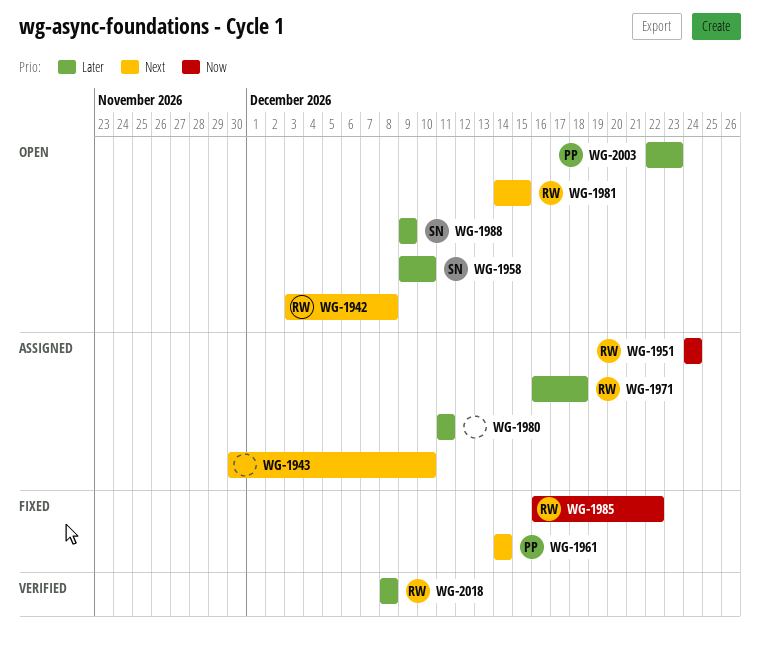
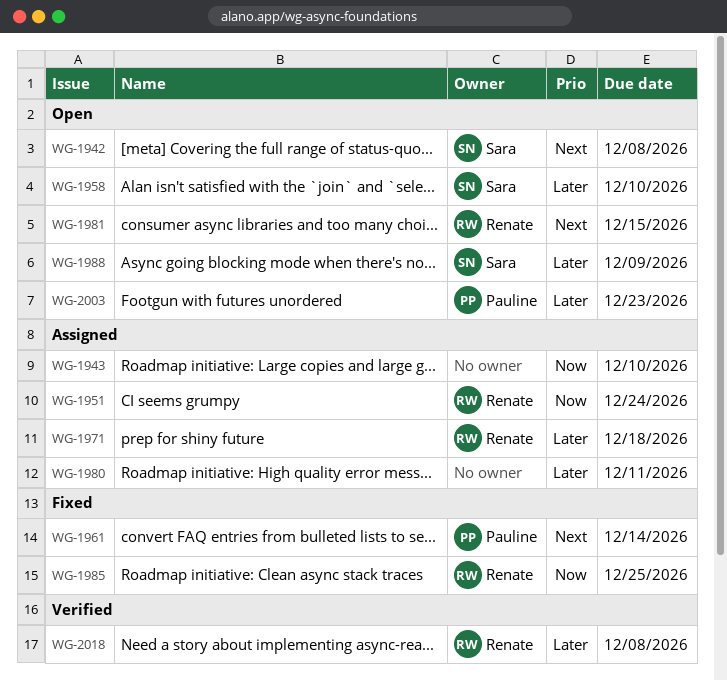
WG-1942, owner: Renate -> Sara
WG-1943, priority: Next -> Now
WG-1985, due: Dec 22 -> Dec 25

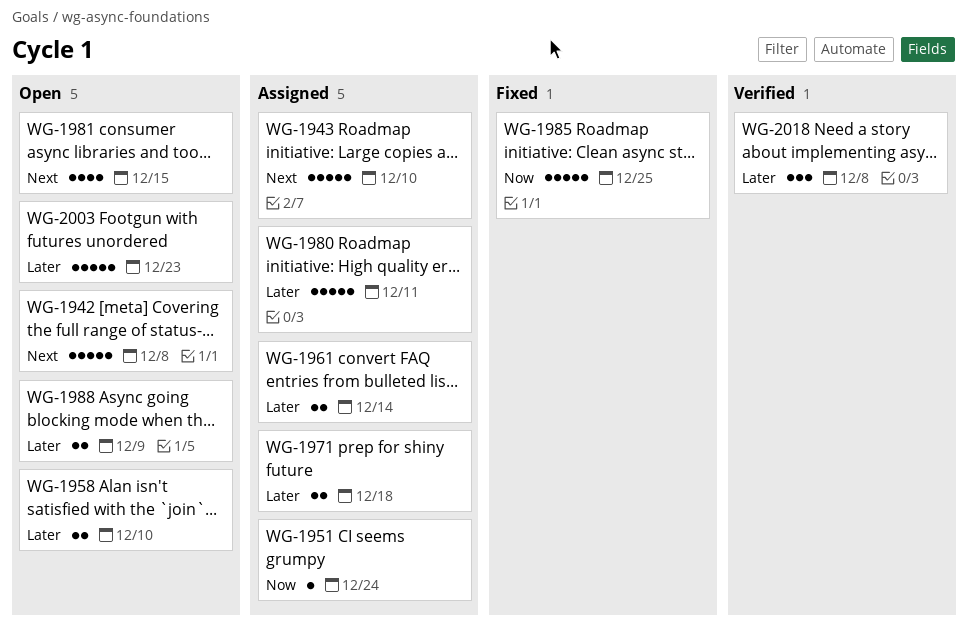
WG-1943, priority: Now -> Next
WG-1961, status: Fixed -> Assigned
WG-1961, priority: Next -> Later

